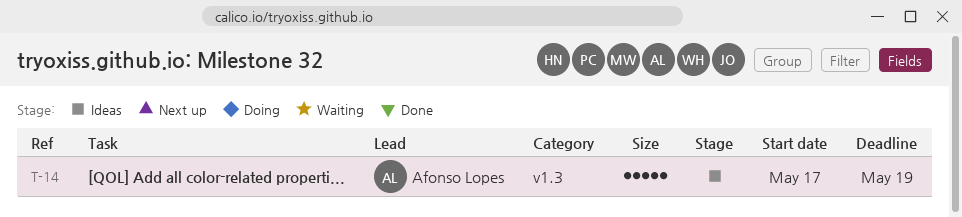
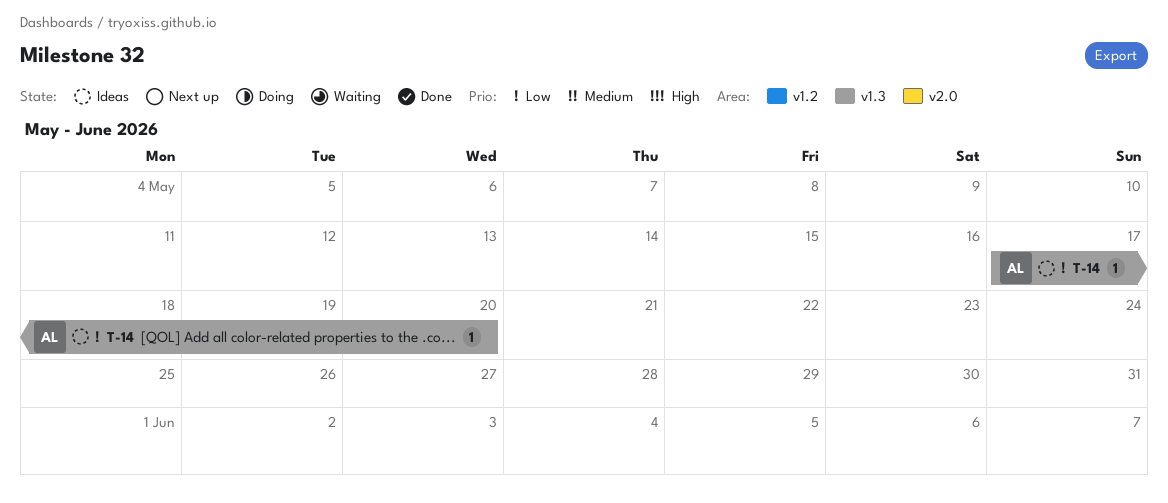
T-14, estimate: 5 -> 1
T-14, due: May 19 -> May 20

